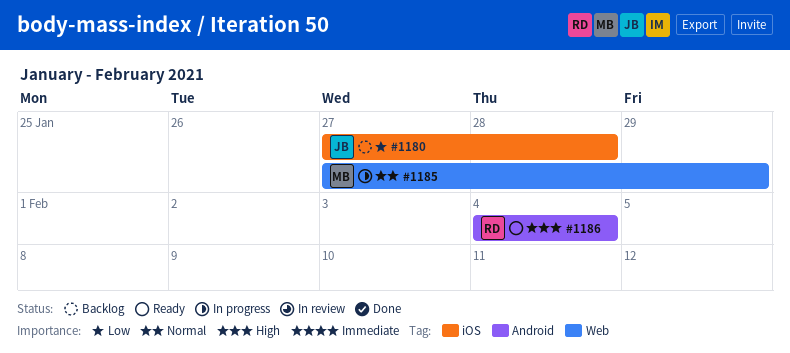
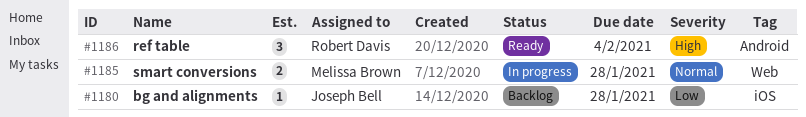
#1185, due: Jan 29 -> Jan 28

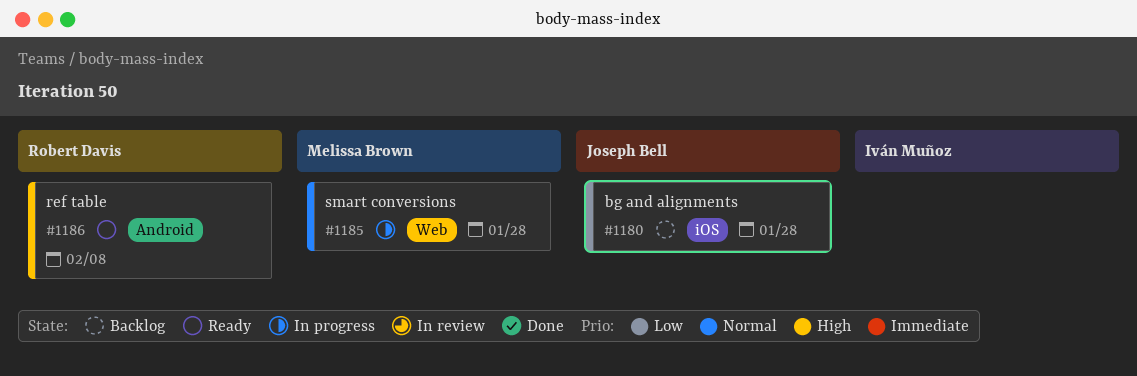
#1186, due: Feb 4 -> Feb 8

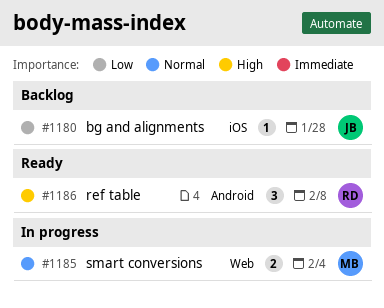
#1185, due: Jan 28 -> Feb 4

